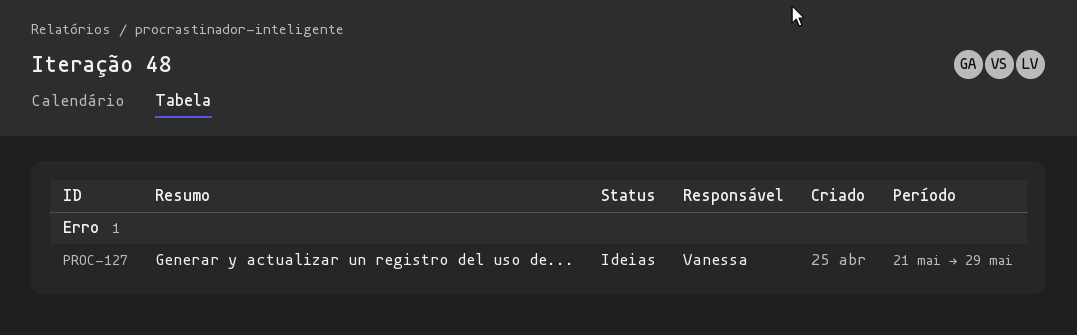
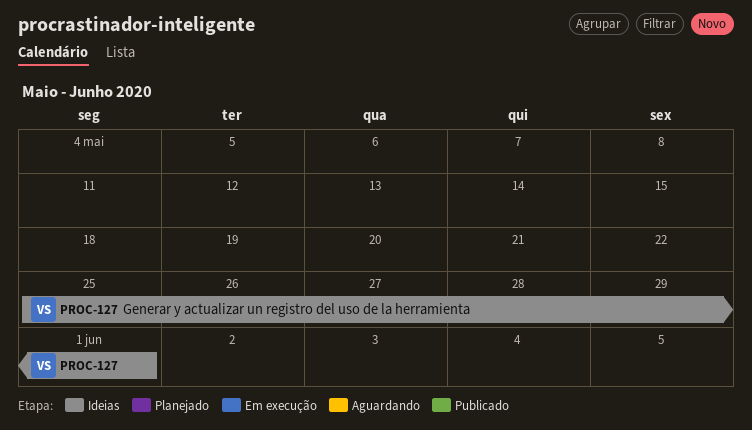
PROC-127, start: May 21 -> May 25
PROC-127, due: May 29 -> Jun 1

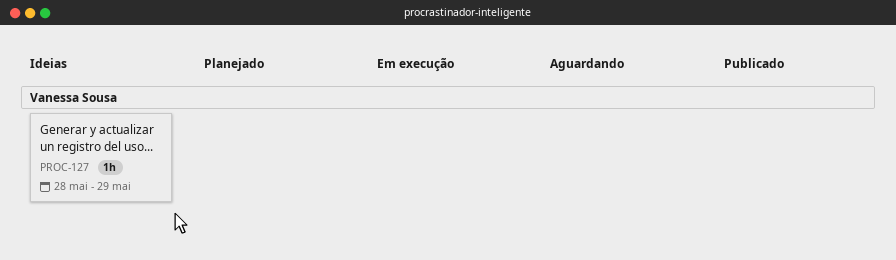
PROC-127, start: May 25 -> May 28
PROC-127, due: Jun 1 -> May 29

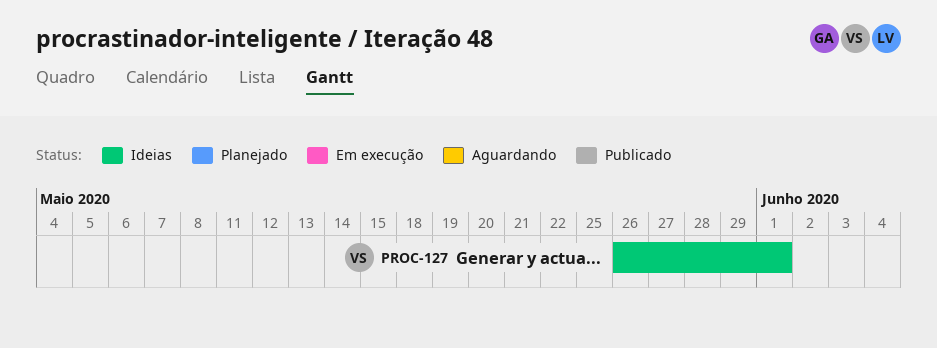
PROC-127, start: May 28 -> May 26
PROC-127, due: May 29 -> Jun 1

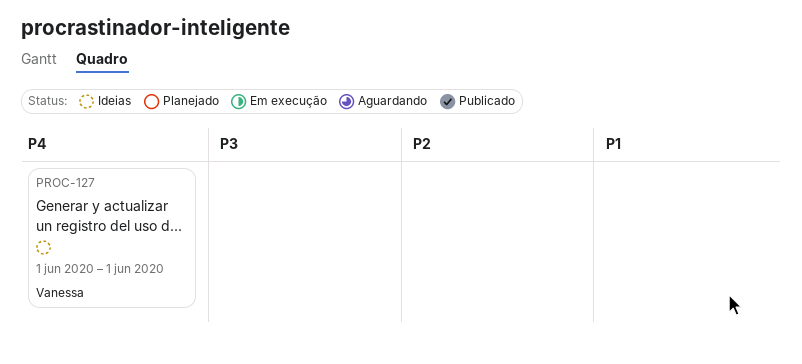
PROC-127, start: May 26 -> Jun 1

